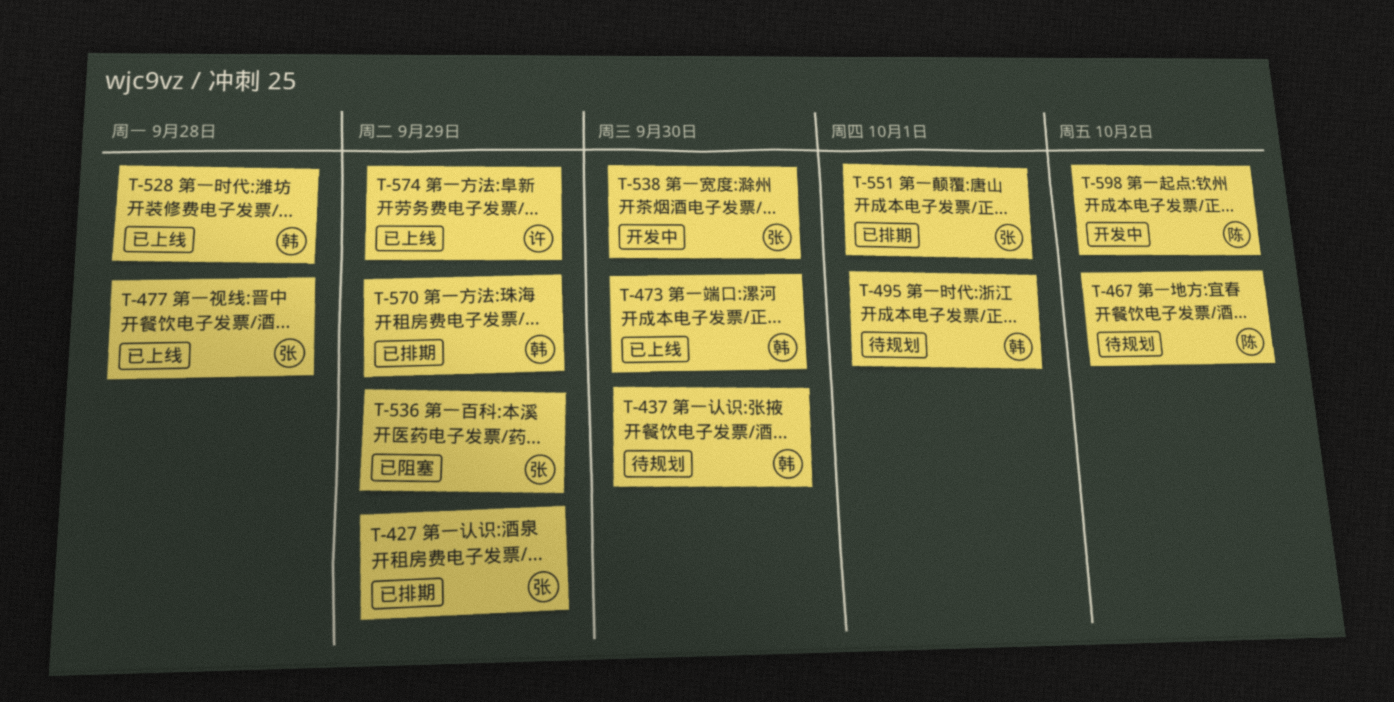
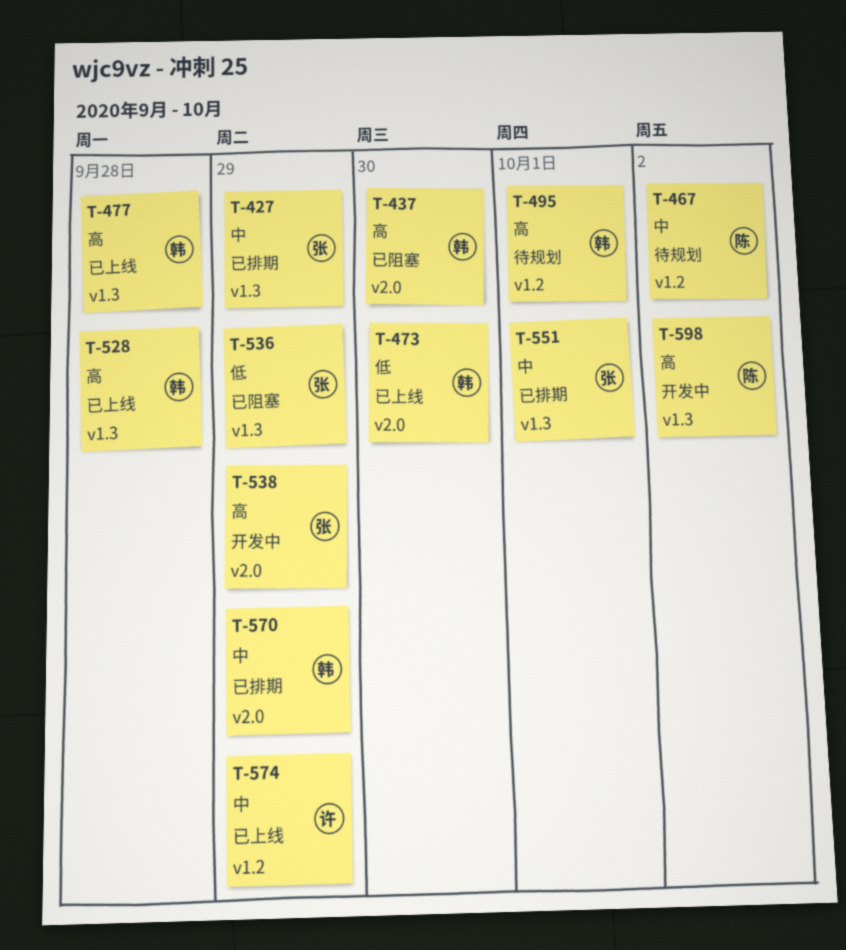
T-437, status: 待规划 -> 已阻塞
T-477, owner: 张 -> 韩
T-538, due: Sep 30 -> Sep 29

